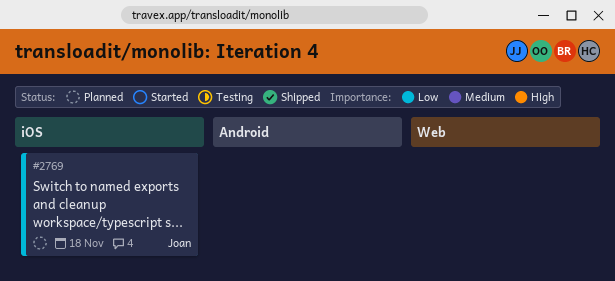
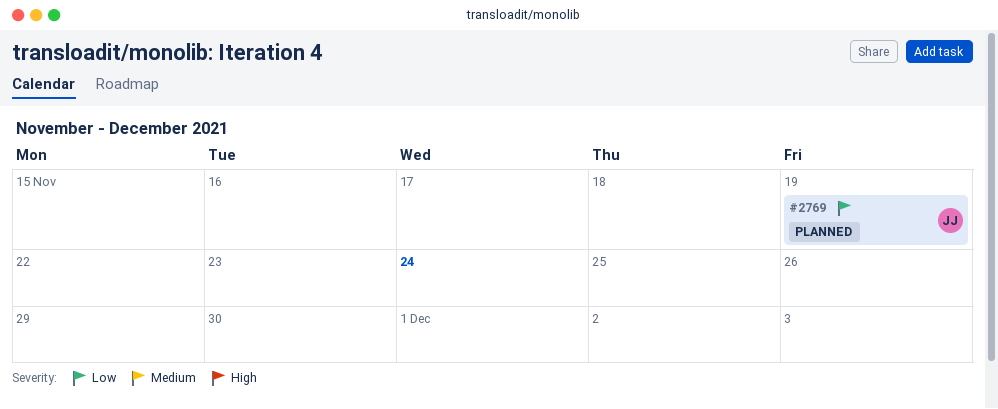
#2769, due: Nov 18 -> Nov 19

